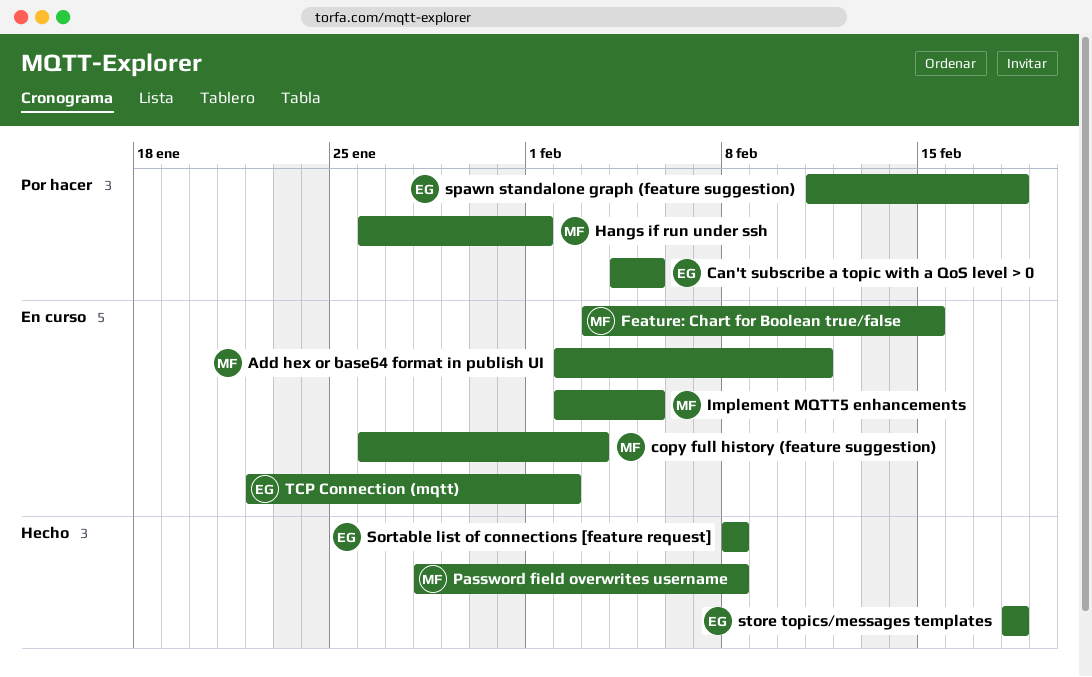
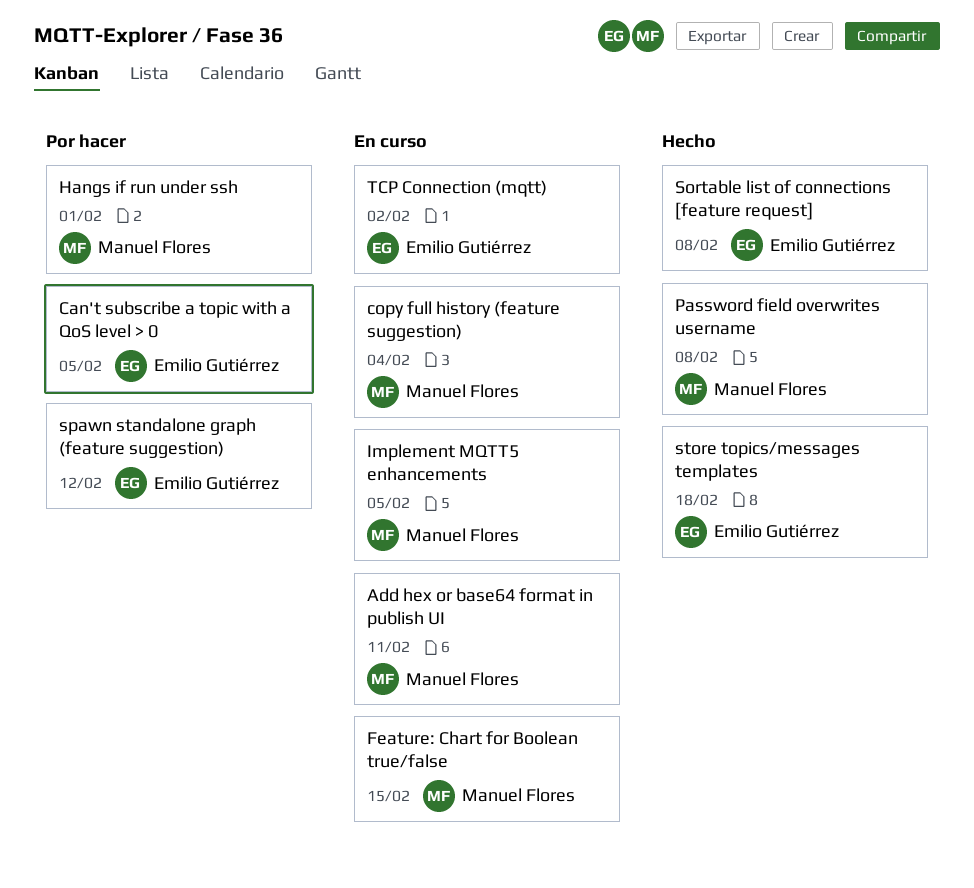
copy full history (feature suggestion), due: Feb 3 -> Feb 4
spawn standalone graph (feature suggestion), due: Feb 18 -> Feb 12

